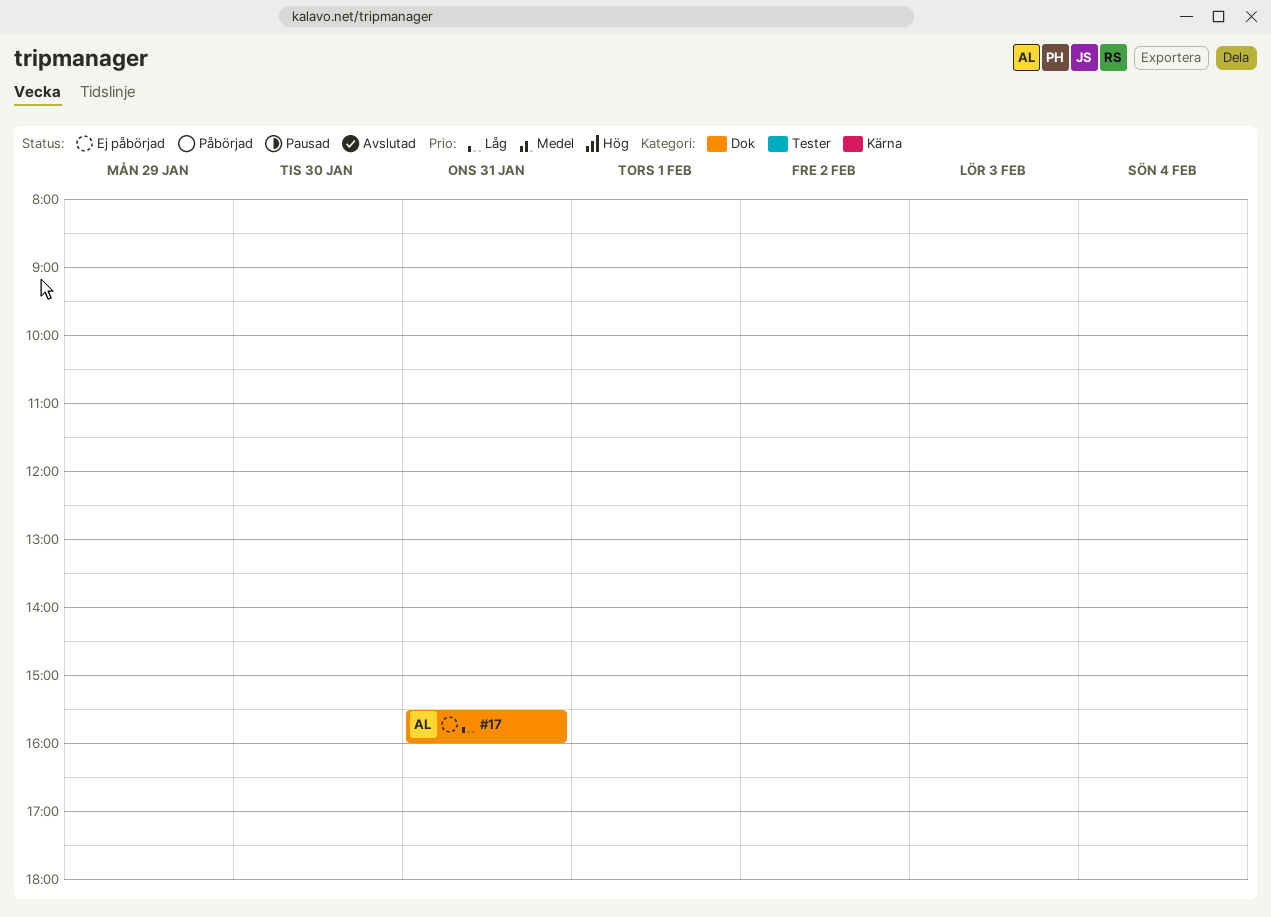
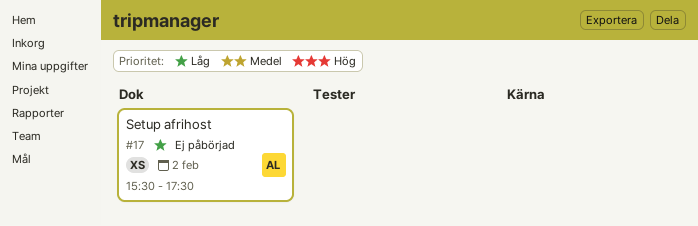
#17, day: Jan 31 -> Feb 2
#17, ends: 16:00 -> 17:30

